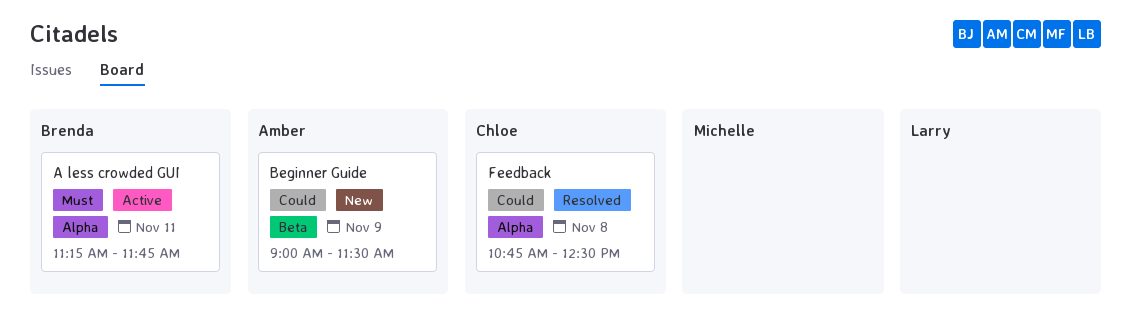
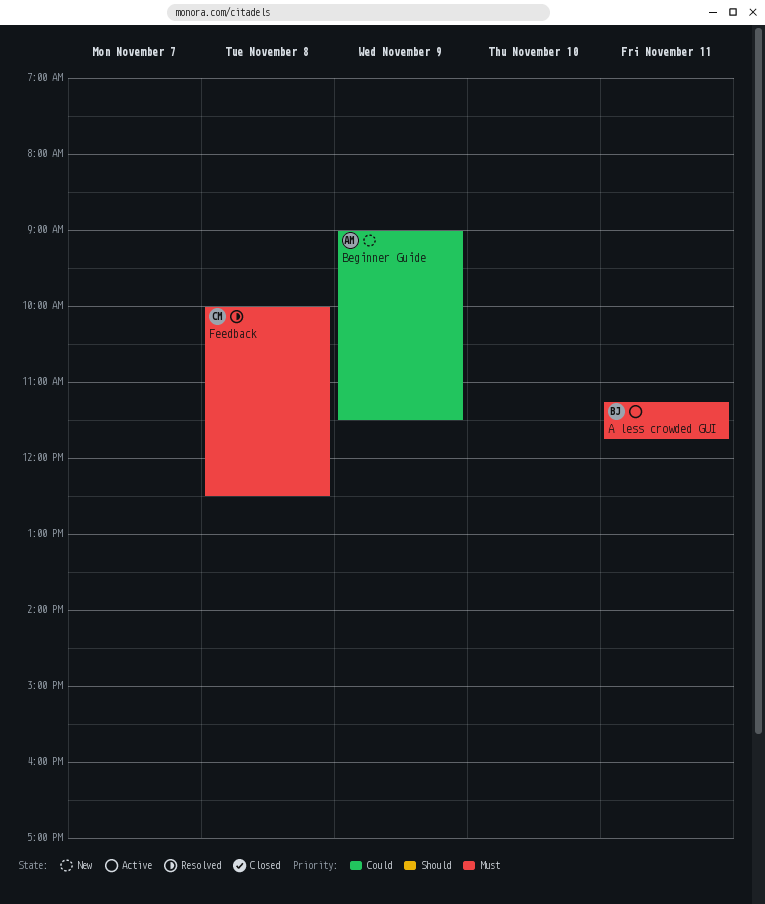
Feedback, priority: Could -> Must
Feedback, begins: 10:45 -> 10:00

